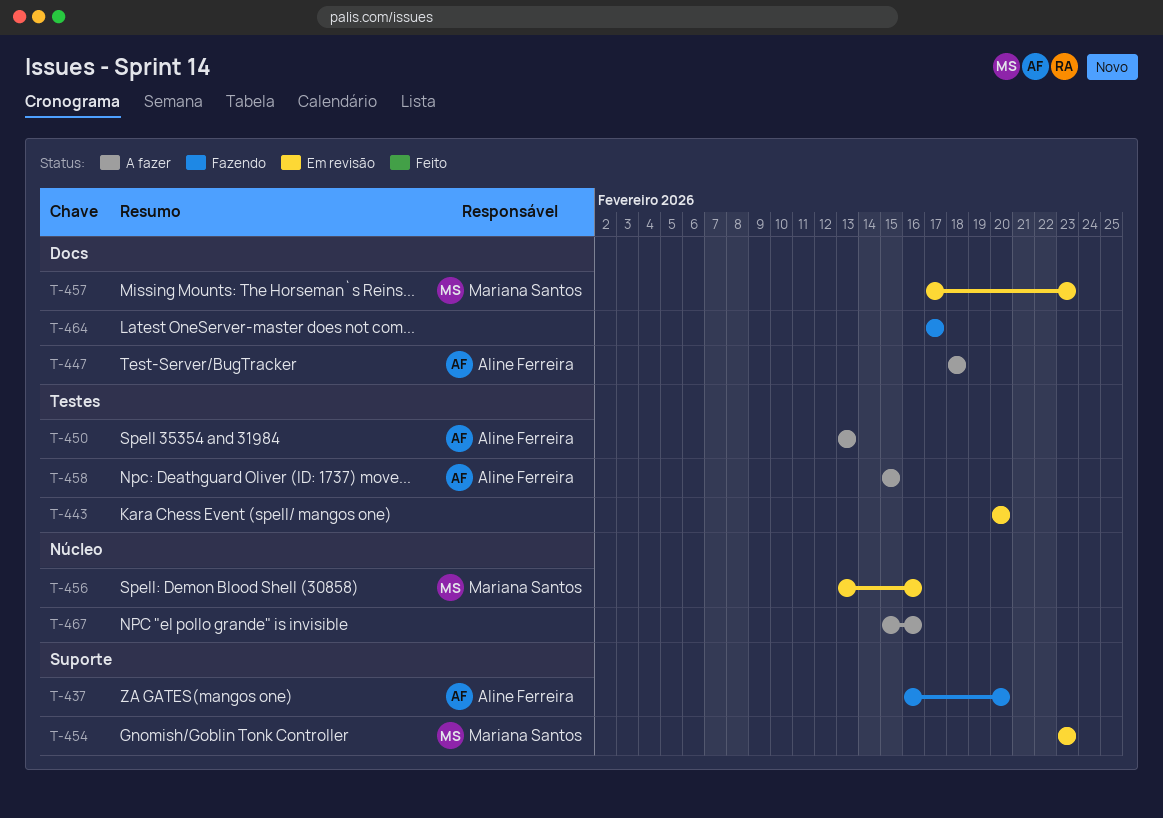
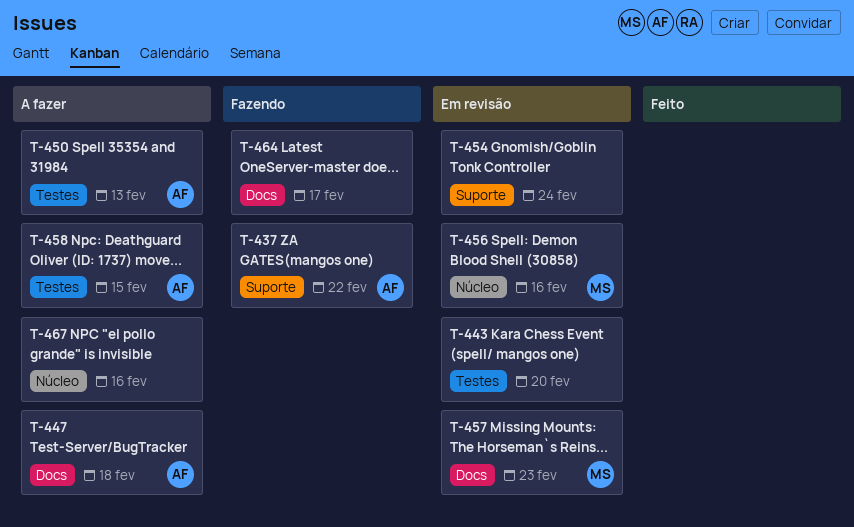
T-437, due: Feb 20 -> Feb 22
T-454, owner: Mariana Santos -> none
T-454, due: Feb 23 -> Feb 24

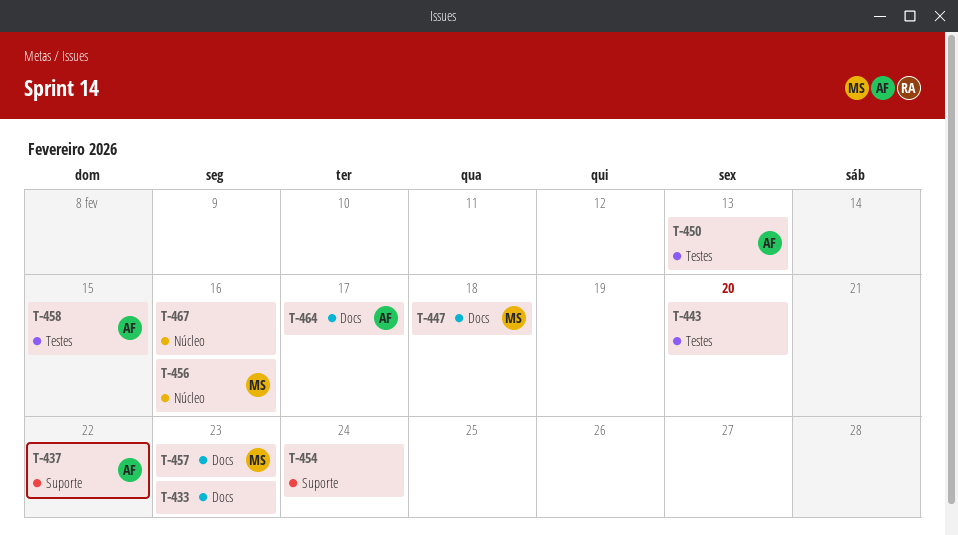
T-433: none -> present
T-447, owner: AF -> MS
T-464, owner: none -> AF

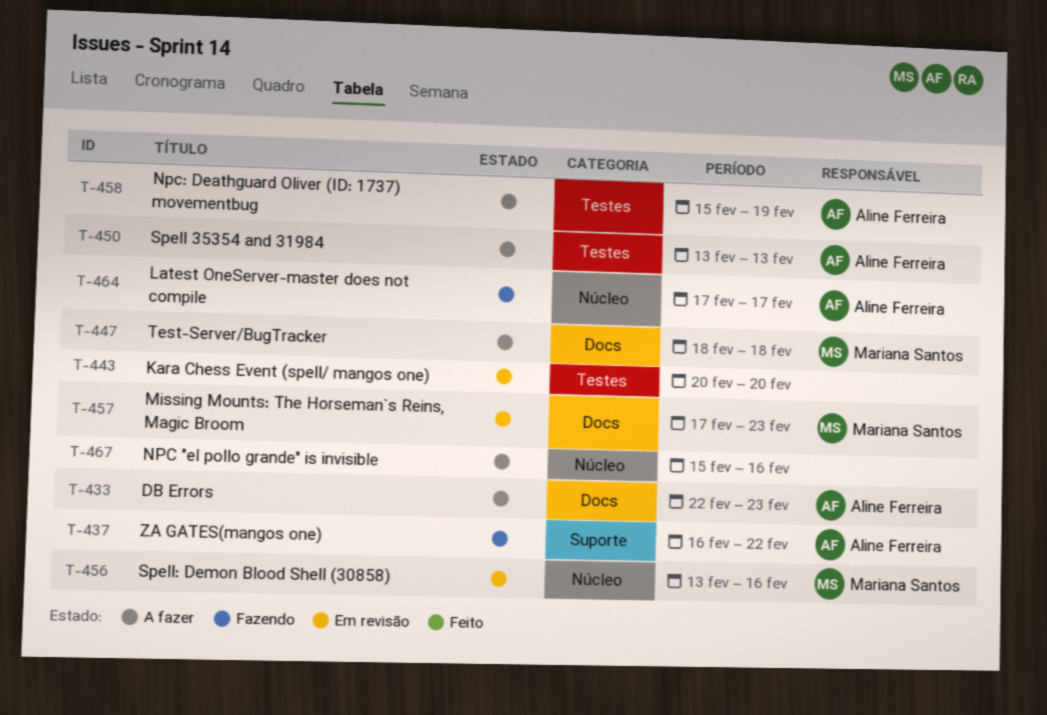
T-433, owner: none -> Aline Ferreira
T-454: present -> none
T-458, due: Feb 15 -> Feb 19
T-464, label: Docs -> Núcleo

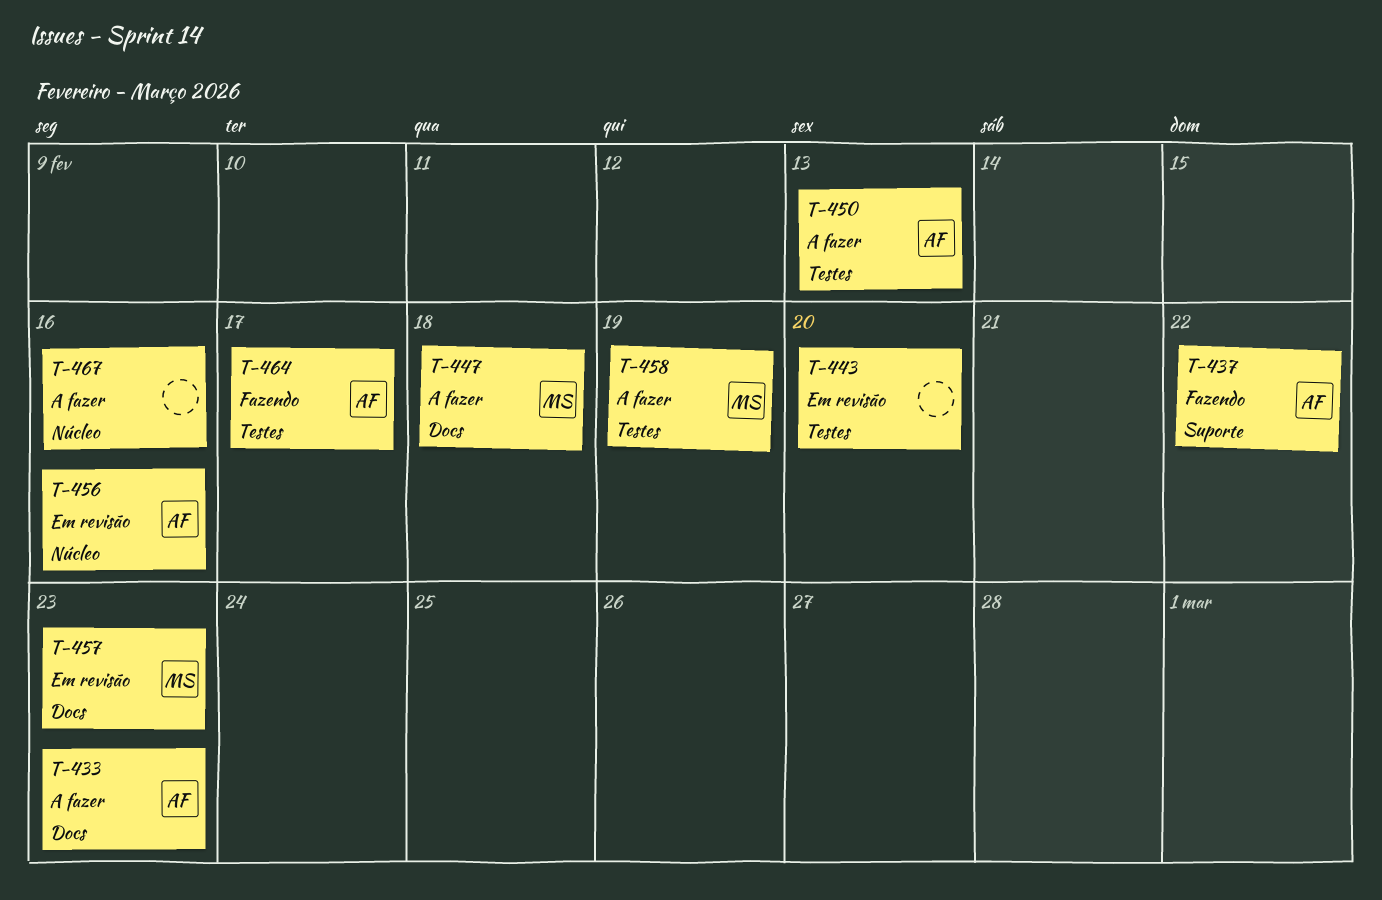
T-456, owner: Mariana Santos -> Aline Ferreira
T-458, owner: Aline Ferreira -> Mariana Santos
T-464, label: Núcleo -> Testes

